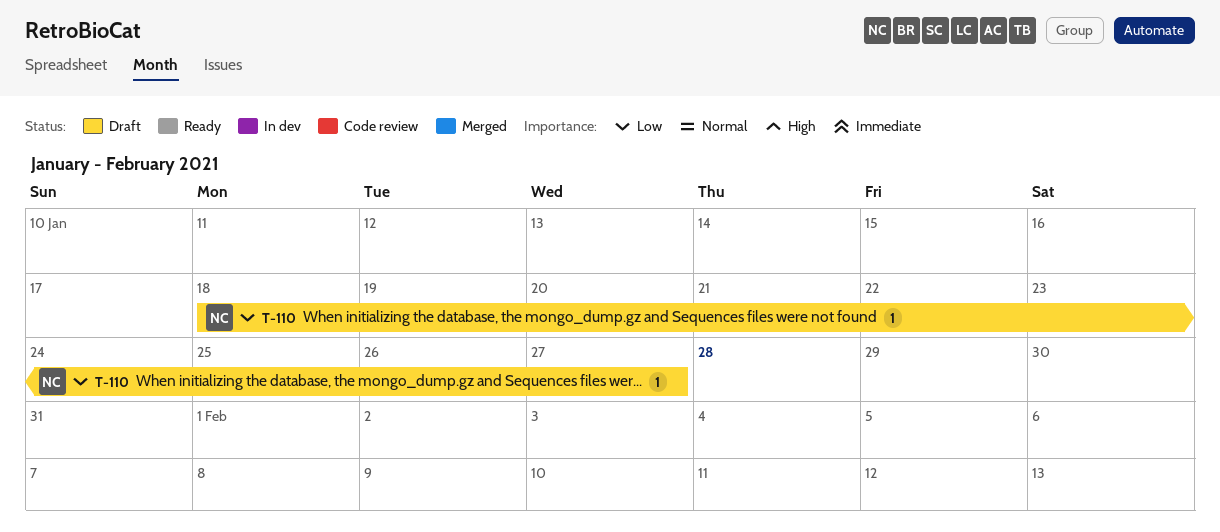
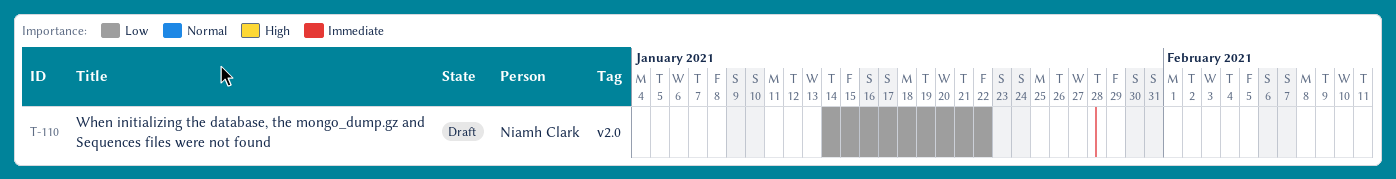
T-110, start: Jan 18 -> Jan 14
T-110, due: Jan 27 -> Jan 22

